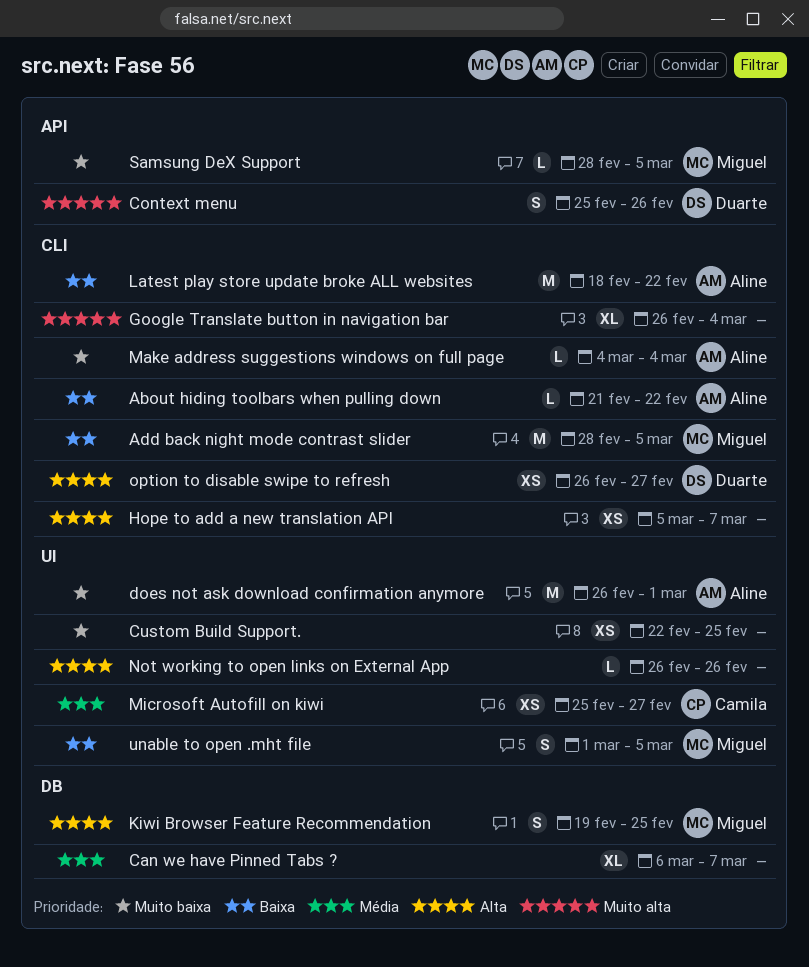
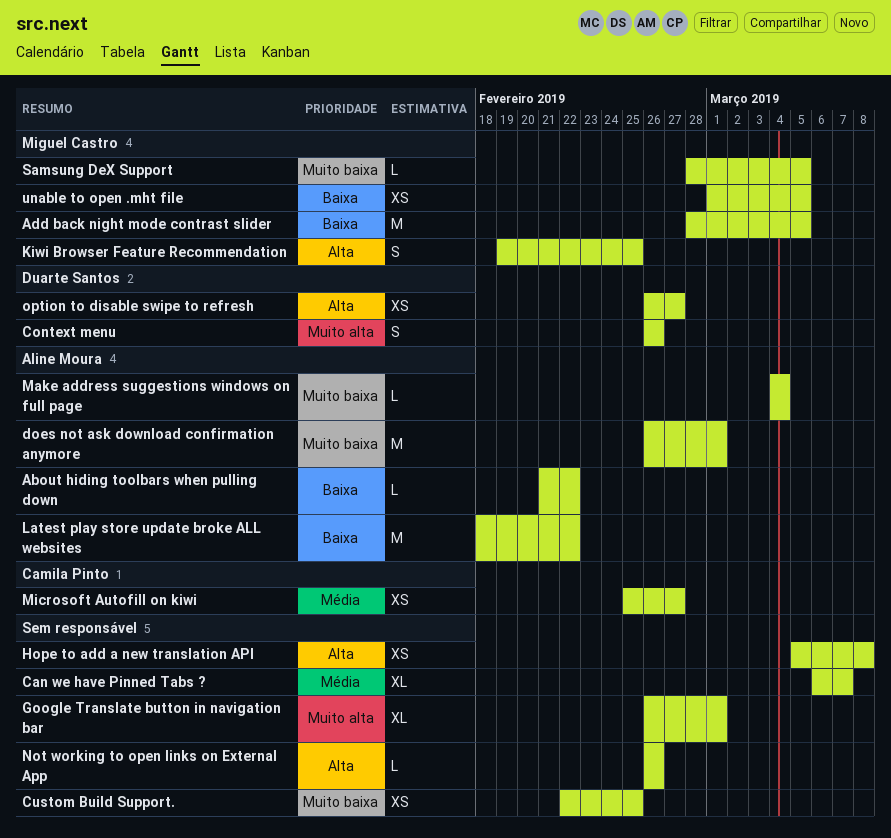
Context menu, start: Feb 25 -> Feb 26
Google Translate button in navigation bar, due: Mar 4 -> Mar 1
Hope to add a new translation API, due: Mar 7 -> Mar 8
unable to open .mht file, estimate: S -> XS

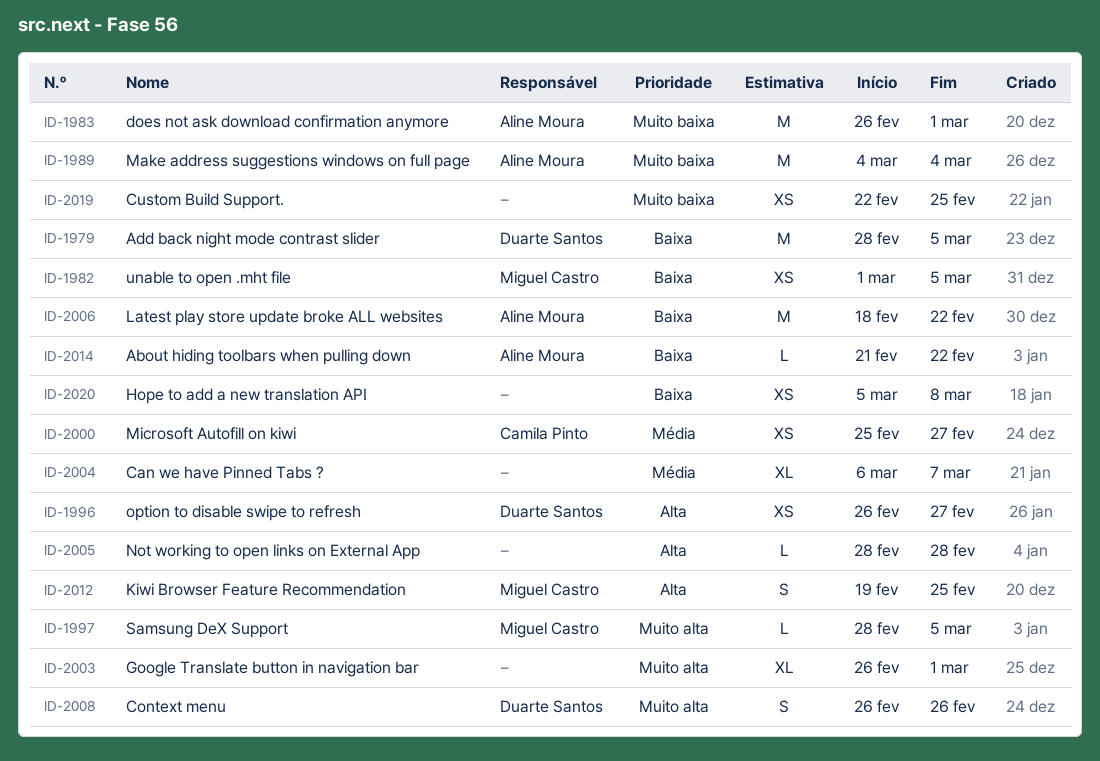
Add back night mode contrast slider, owner: Miguel Castro -> Duarte Santos
Hope to add a new translation API, priority: Alta -> Baixa
Make address suggestions windows on full page, estimate: L -> M
Not working to open links on External App, start: Feb 26 -> Feb 28
Not working to open links on External App, due: Feb 26 -> Feb 28
Samsung DeX Support, priority: Muito baixa -> Muito alta

